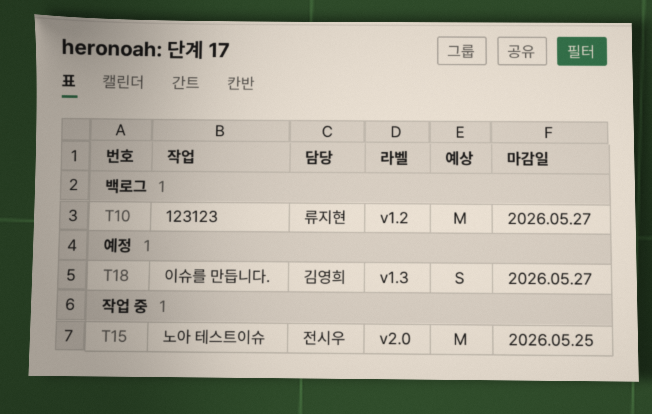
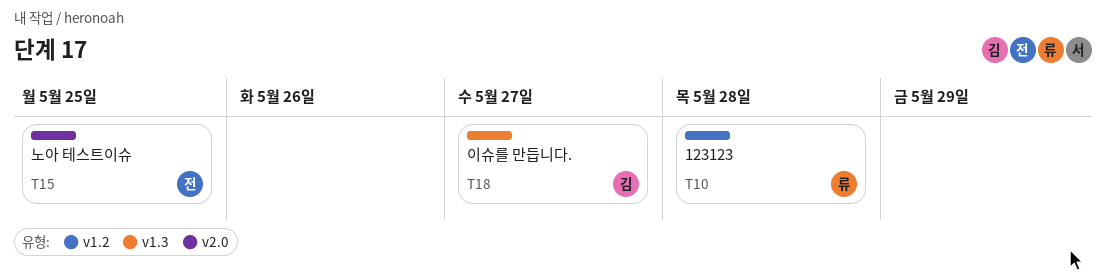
T10, due: May 27 -> May 28

